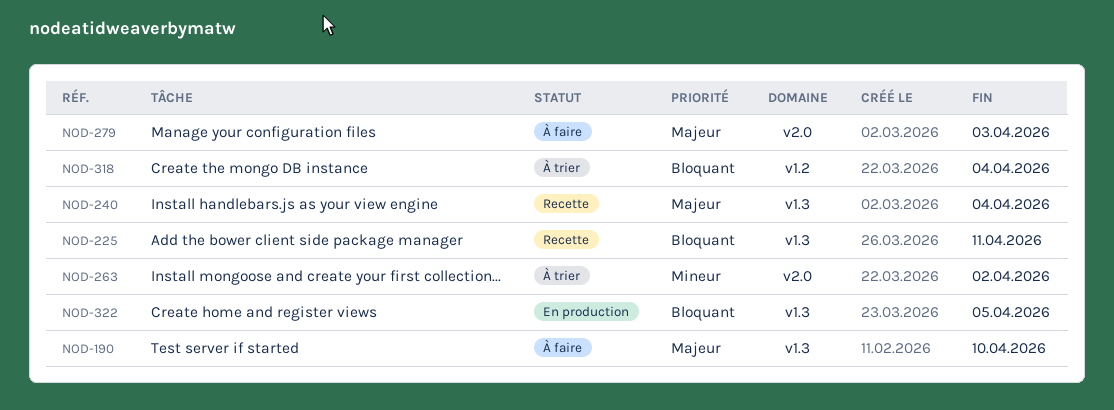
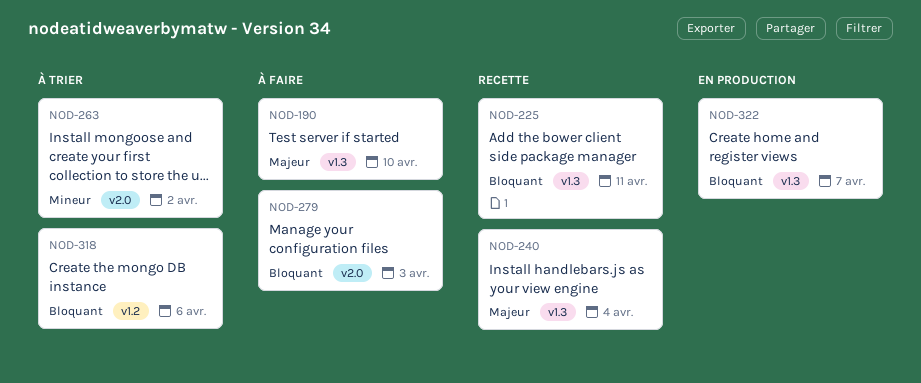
NOD-279, priority: Majeur -> Bloquant
NOD-318, due: Apr 4 -> Apr 6
NOD-322, due: Apr 5 -> Apr 7

